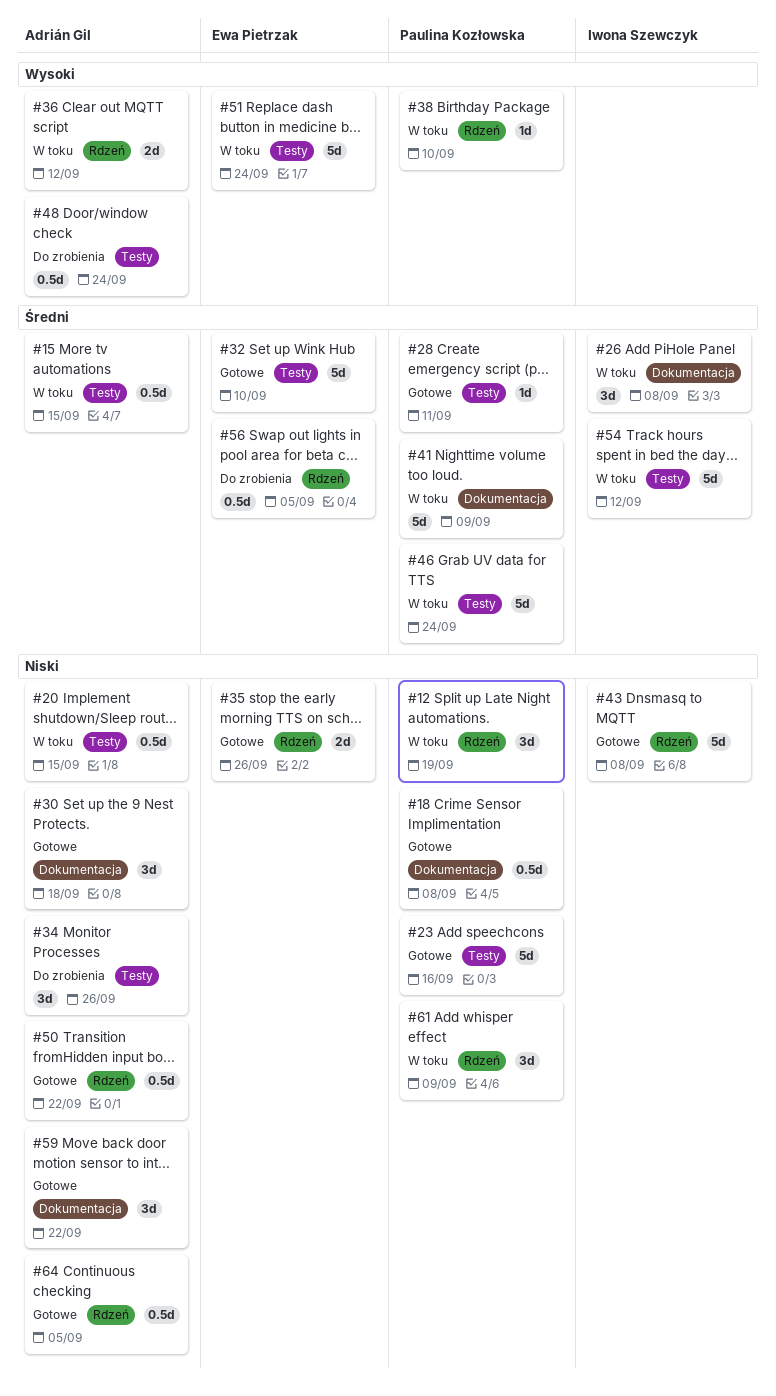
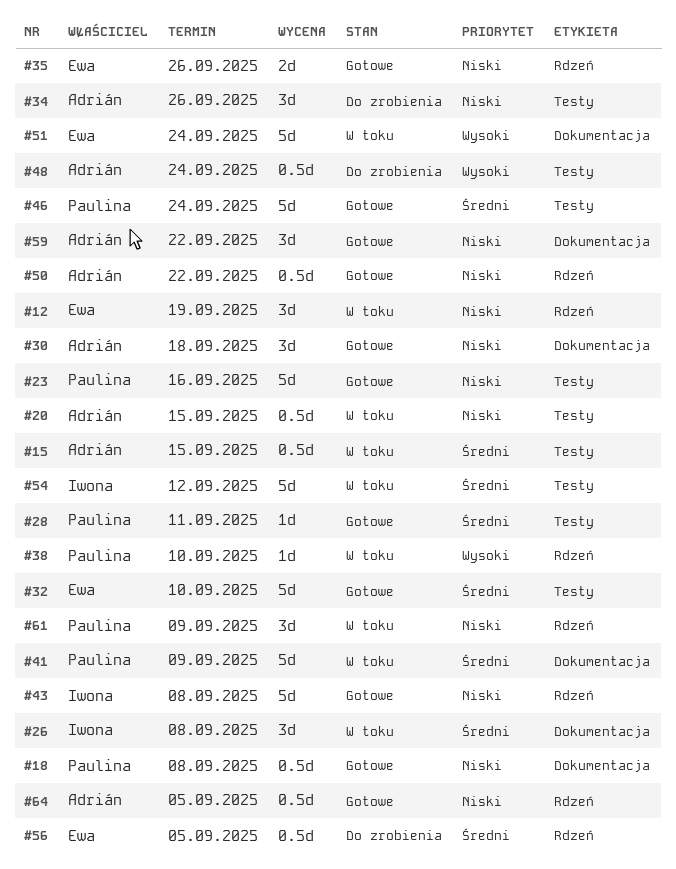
#12, owner: Paulina Kozłowska -> Ewa Pietrzak
#36: present -> none
#46, status: W toku -> Gotowe
#51, label: Testy -> Dokumentacja

